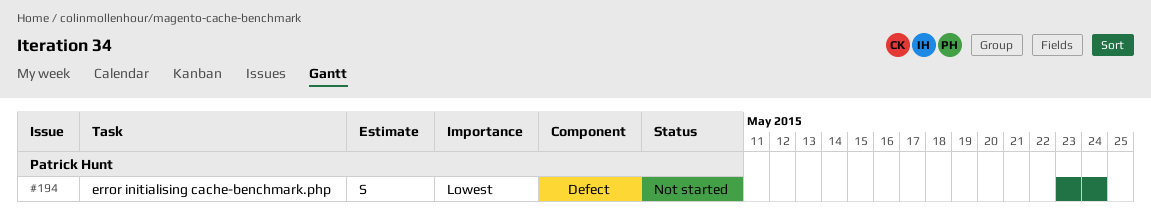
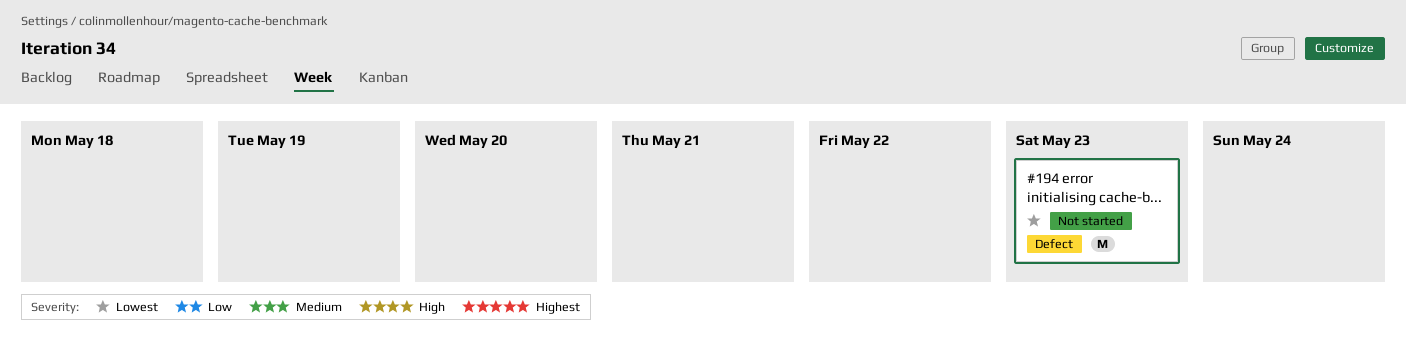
#194, estimate: S -> M
#194, due: May 24 -> May 23

